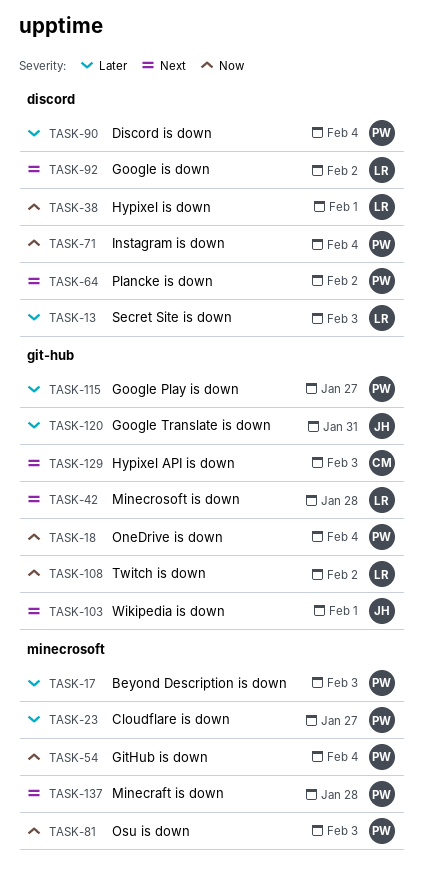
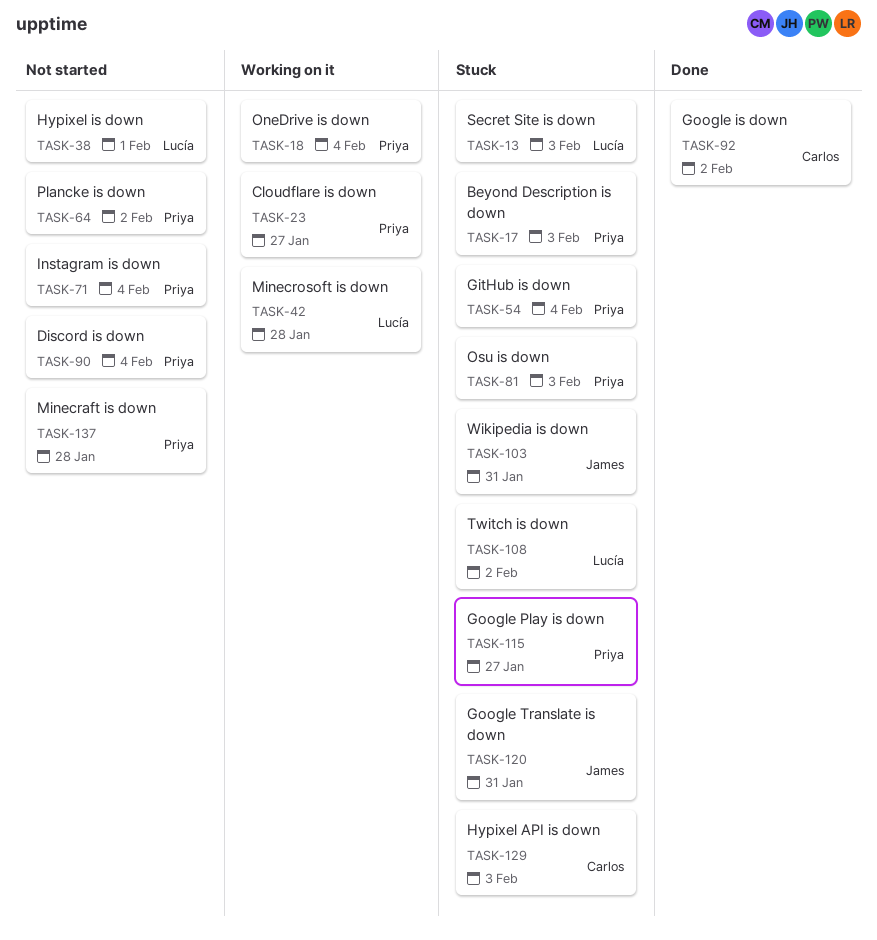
TASK-92, owner: Lucía -> Carlos
TASK-103, due: Feb 1 -> Jan 31

